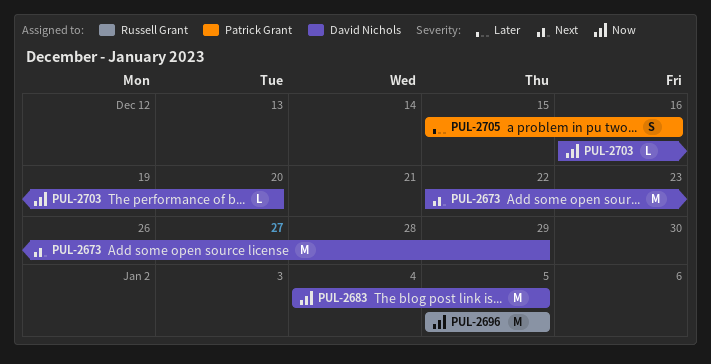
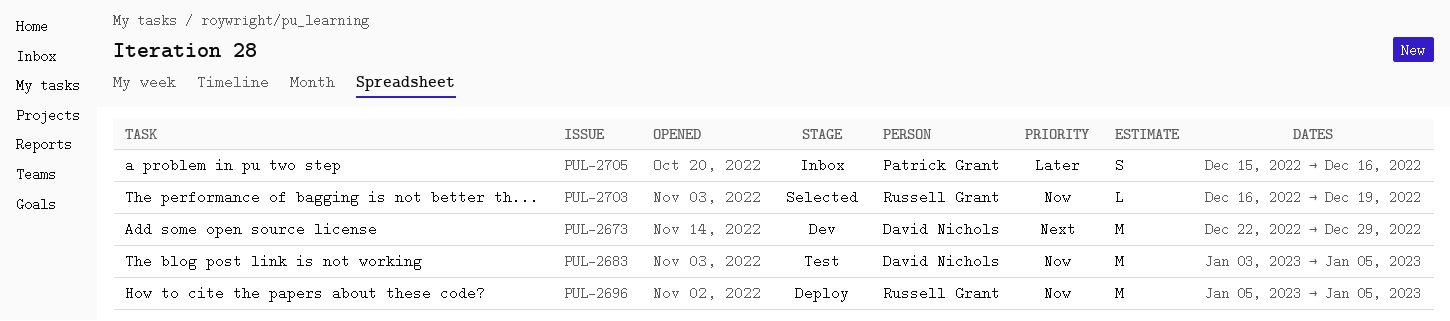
PUL-2683, start: Jan 4 -> Jan 3
PUL-2703, owner: David Nichols -> Russell Grant
PUL-2703, due: Dec 20 -> Dec 19

